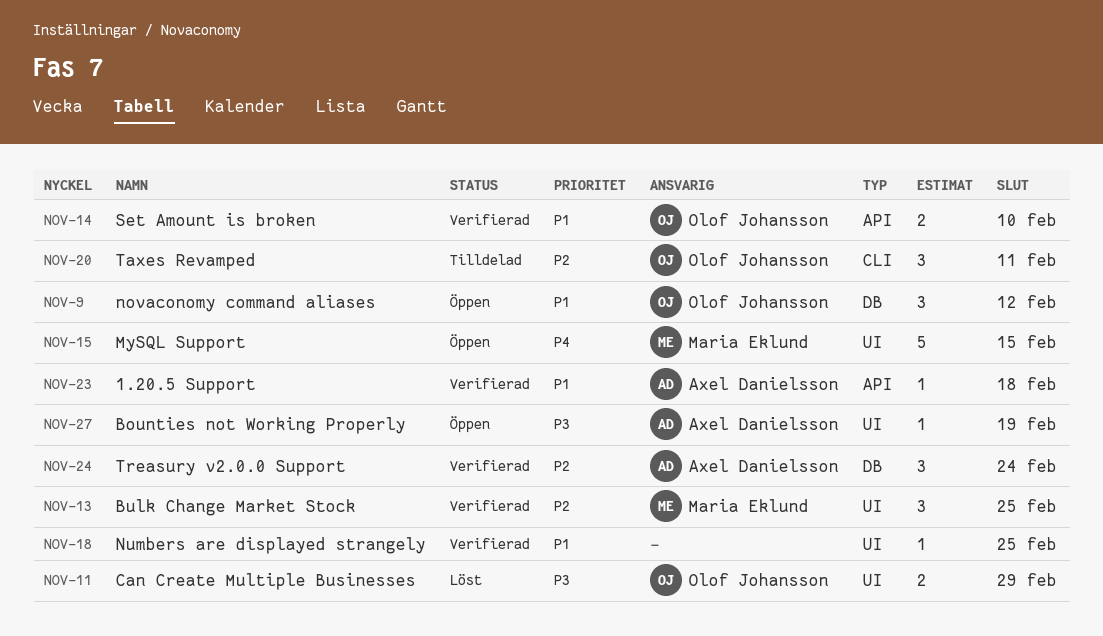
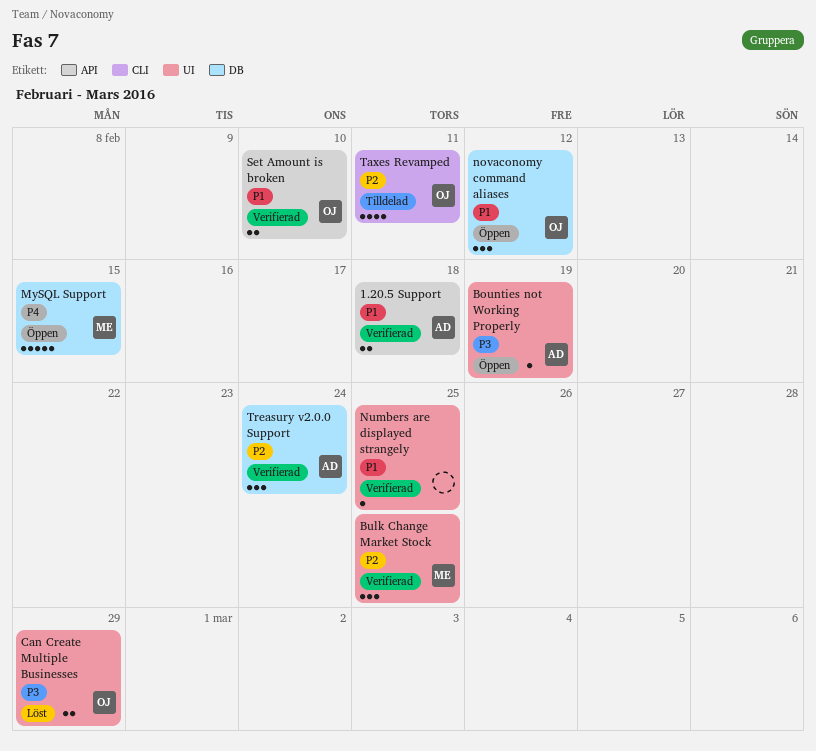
1.20.5 Support, estimate: 1 -> 2
MySQL Support, label: UI -> DB
Taxes Revamped, estimate: 3 -> 4

